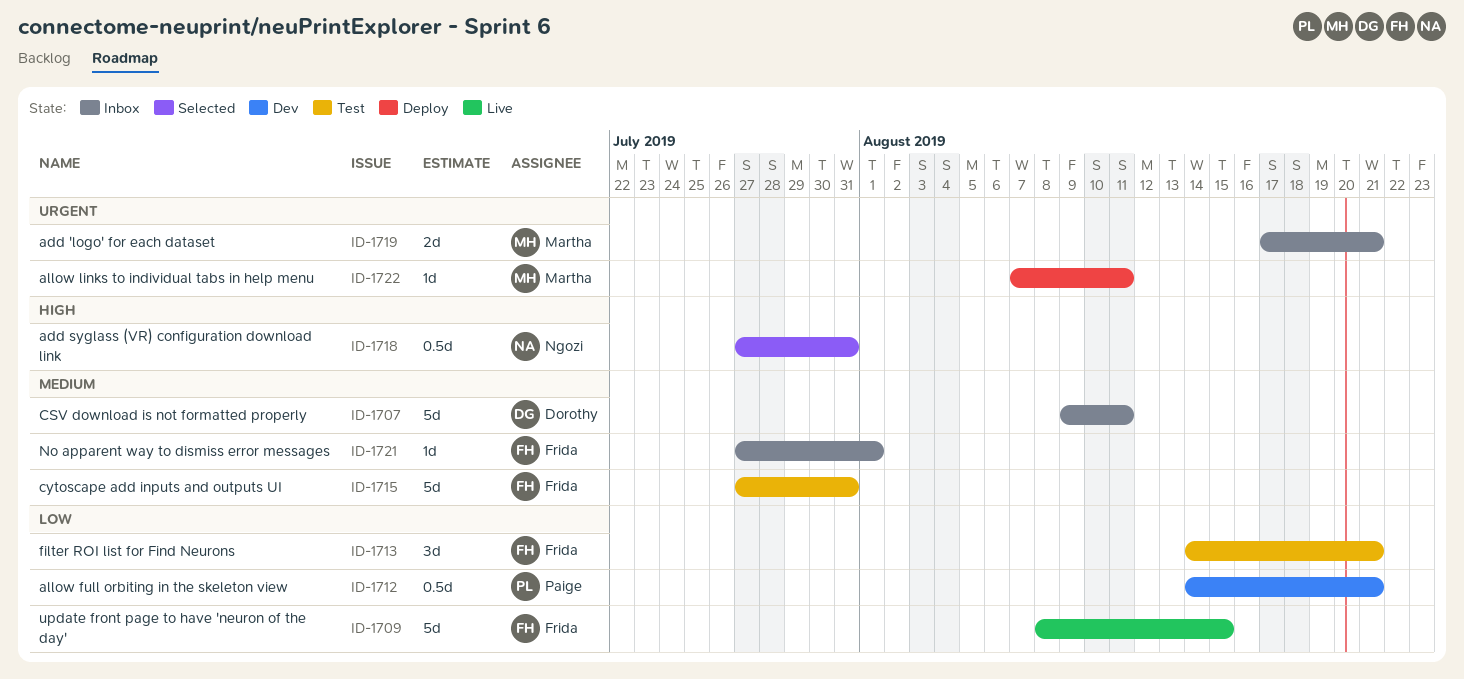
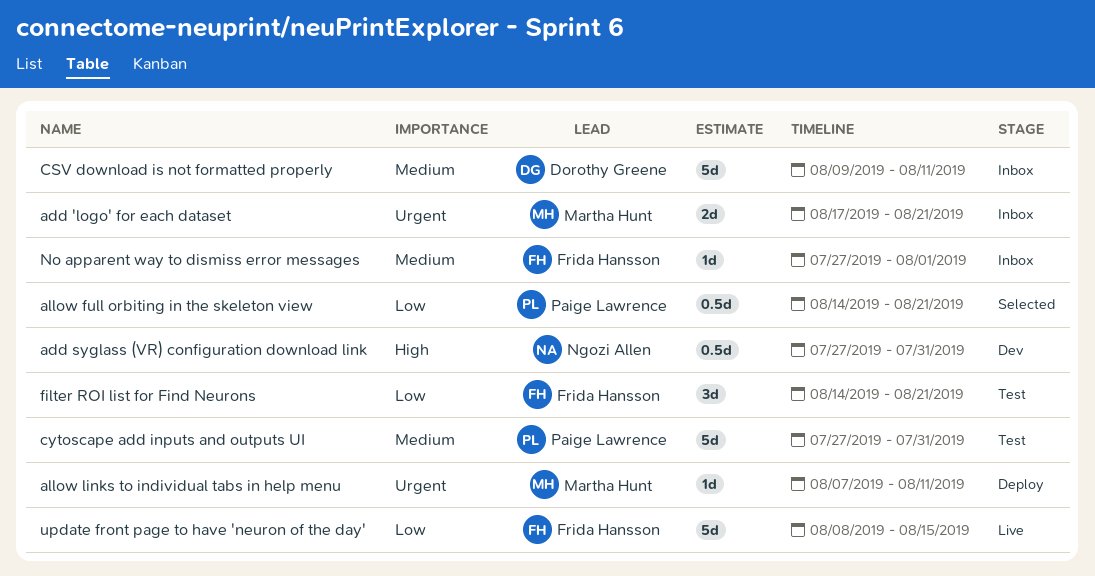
add syglass (VR) configuration download link, status: Selected -> Dev
allow full orbiting in the skeleton view, status: Dev -> Selected
cytoscape add inputs and outputs UI, owner: Frida Hansson -> Paige Lawrence

